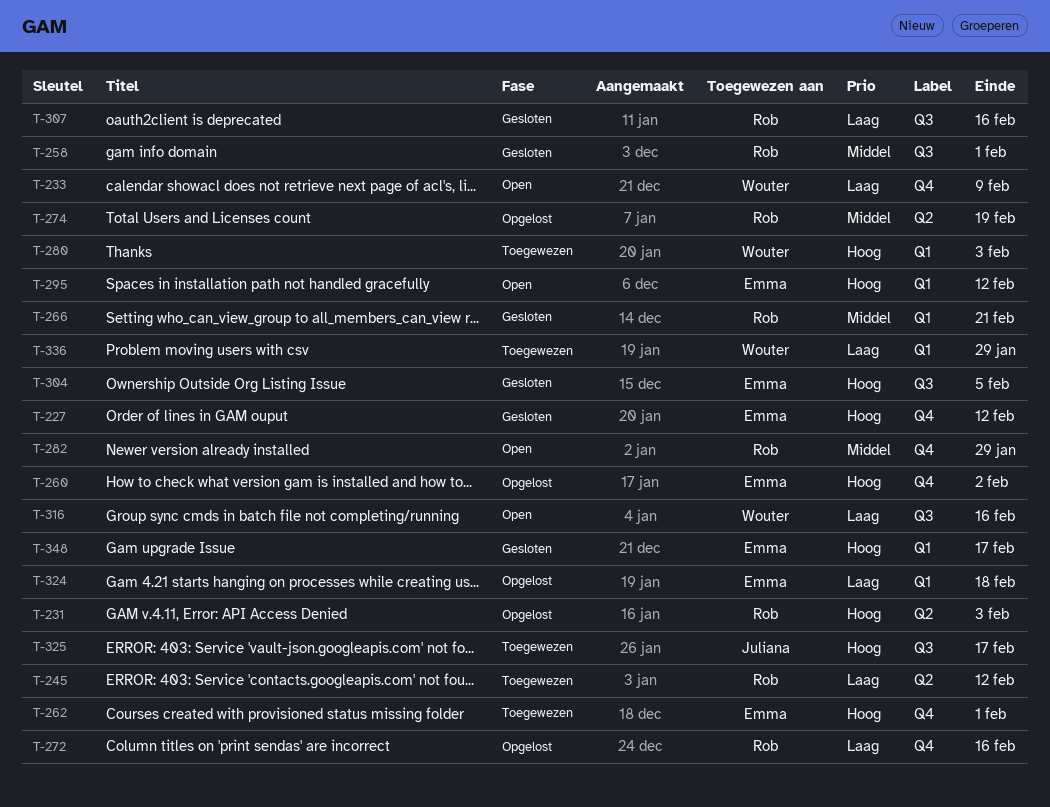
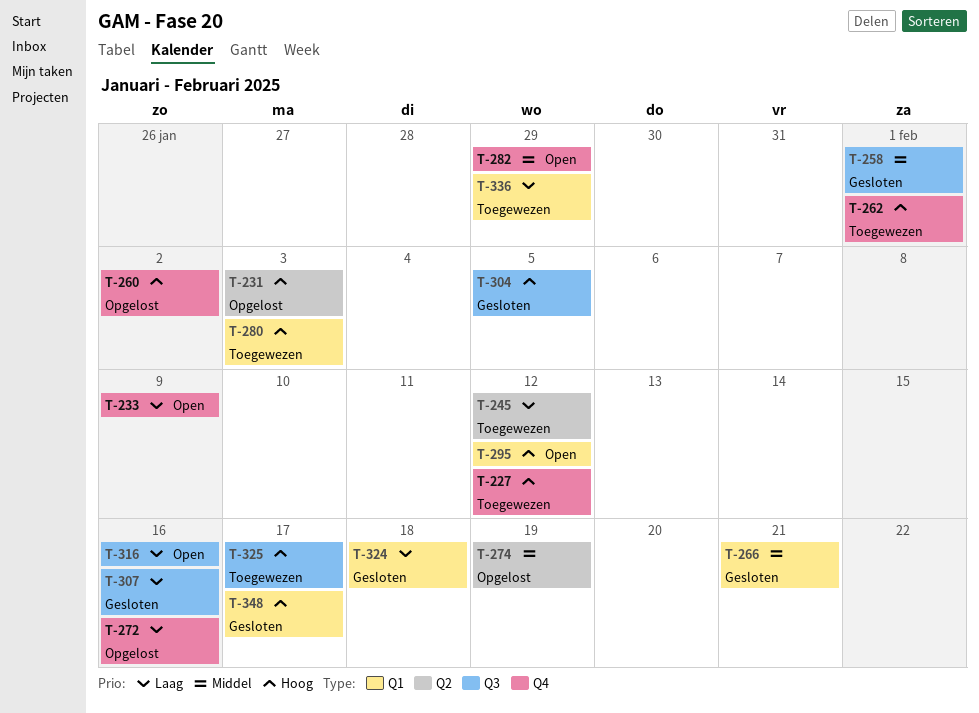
T-227, status: Gesloten -> Toegewezen
T-324, status: Opgelost -> Gesloten

